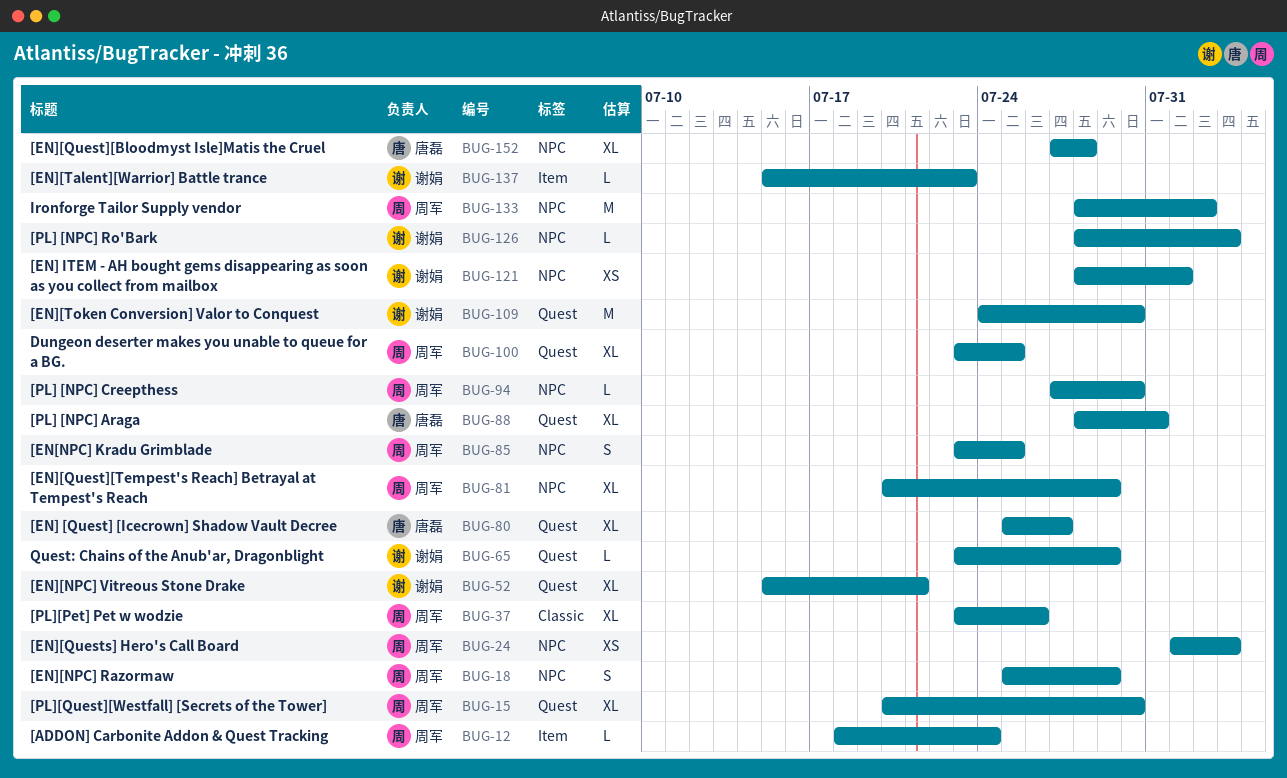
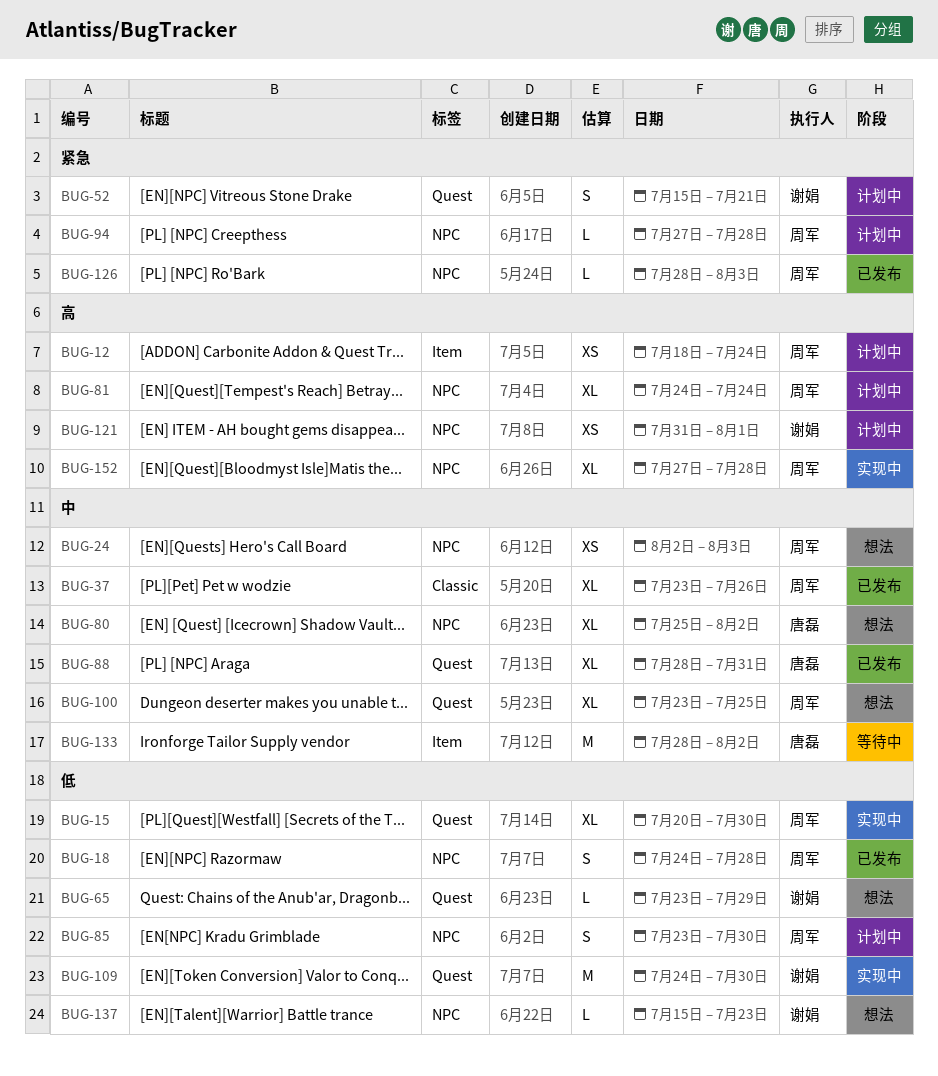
BUG-12, estimate: L -> XS
BUG-18, start: Jul 25 -> Jul 24
BUG-18, due: Jul 29 -> Jul 28
BUG-24, start: Aug 1 -> Aug 2
BUG-52, estimate: XL -> S
BUG-80, label: Quest -> NPC
BUG-80, due: Jul 27 -> Aug 2
BUG-81, start: Jul 20 -> Jul 24
BUG-81, due: Jul 29 -> Jul 24
BUG-85, due: Jul 25 -> Jul 30
BUG-94, due: Jul 30 -> Jul 28
BUG-121, start: Jul 28 -> Jul 31
BUG-126, owner: 谢娟 -> 周军
BUG-133, owner: 周军 -> 唐磊
BUG-133, label: NPC -> Item
BUG-137, label: Item -> NPC
BUG-152, owner: 唐磊 -> 周军

